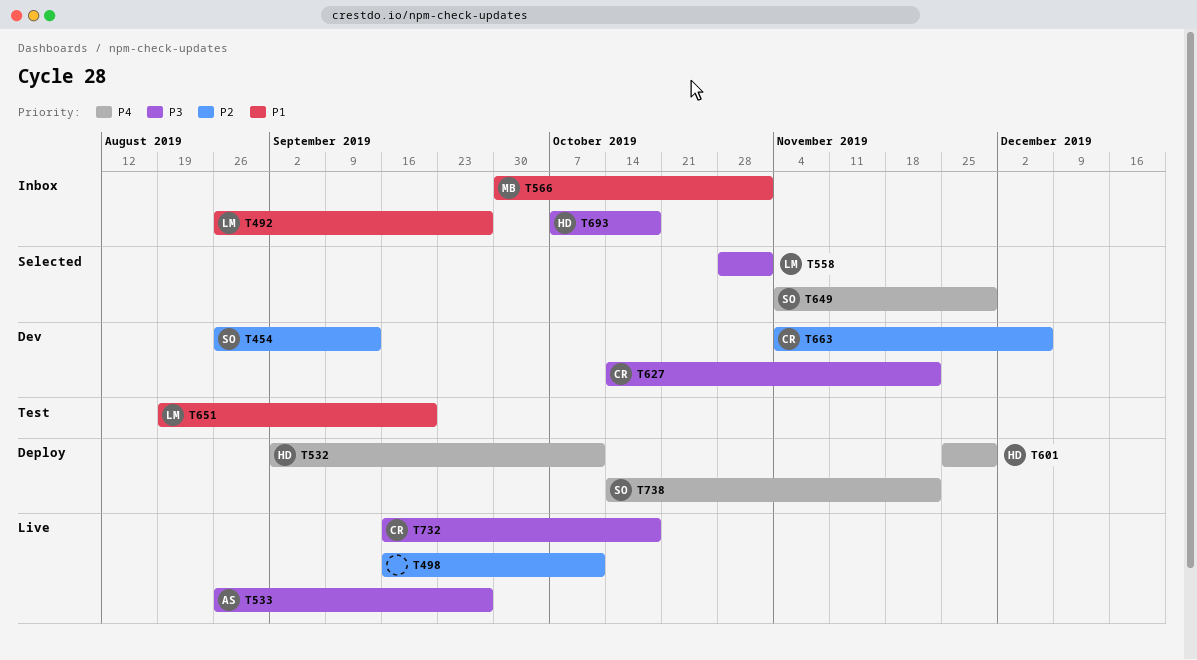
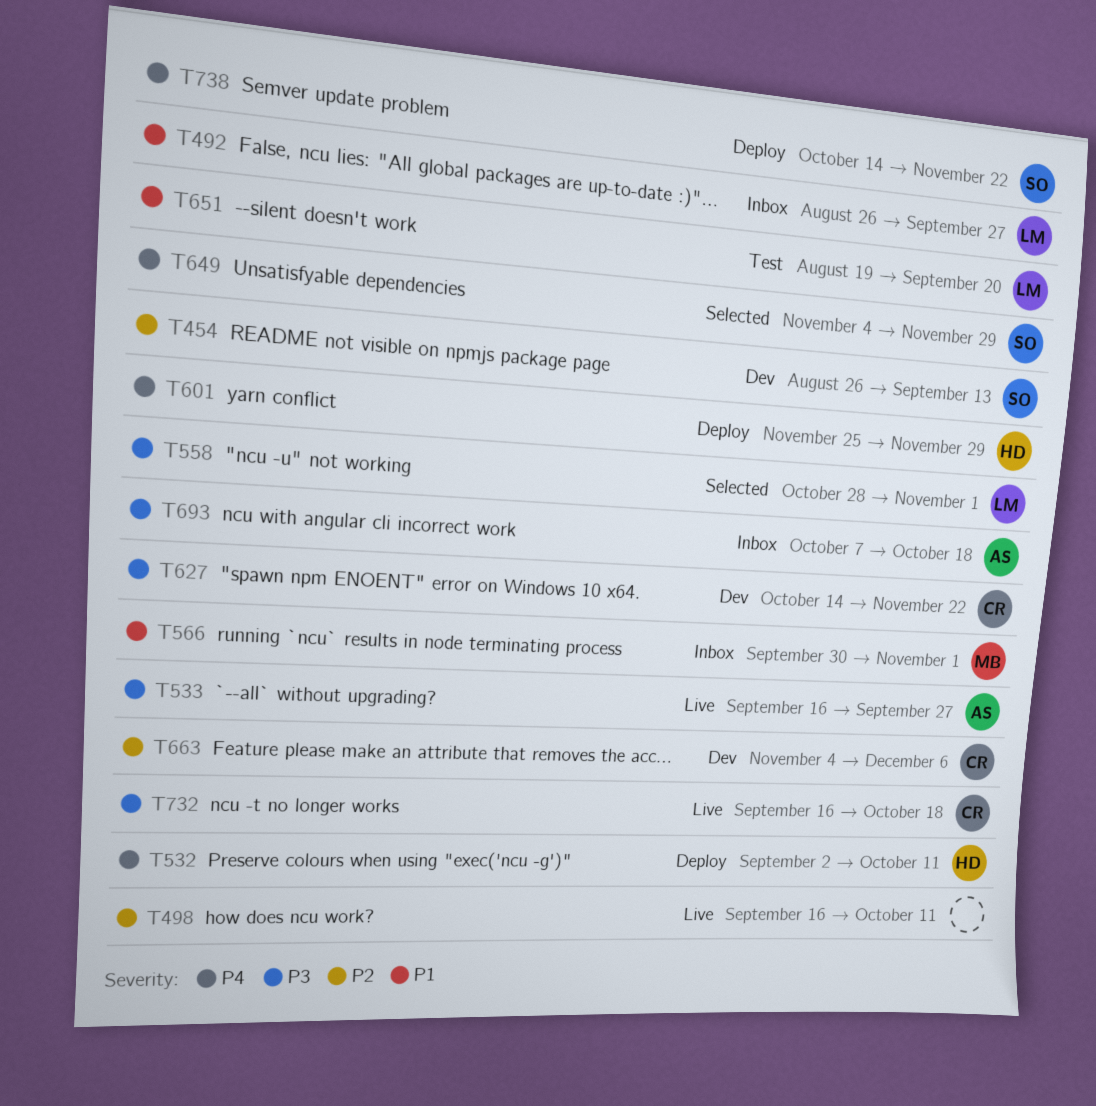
T533, start: Aug 26 -> Sep 16
T693, owner: HD -> AS

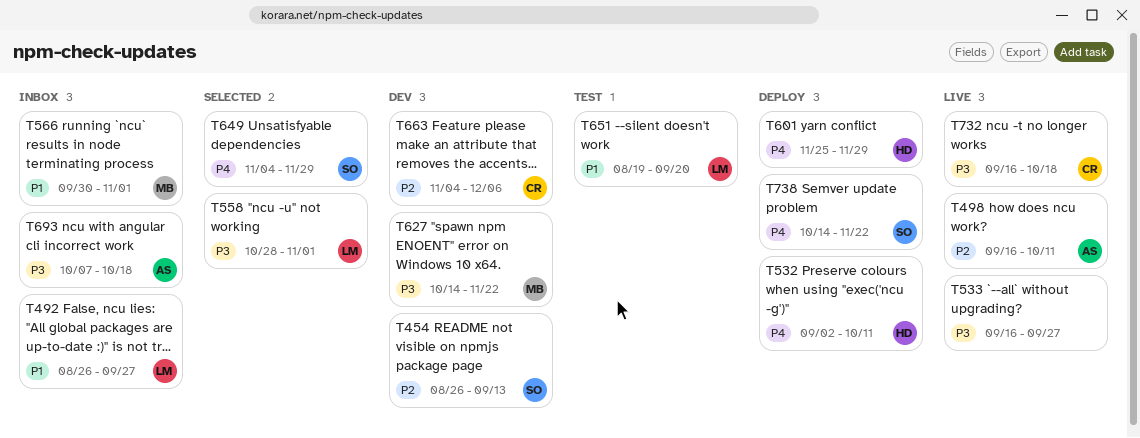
T498, owner: none -> AS
T533, owner: AS -> none
T627, owner: CR -> MB

